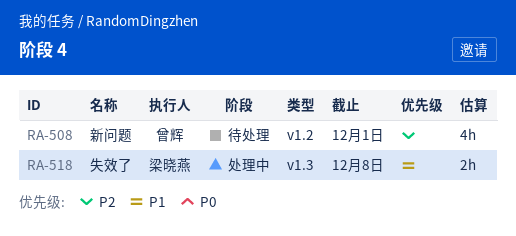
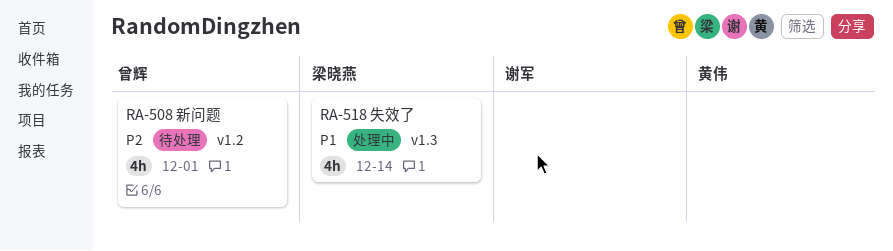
RA-518, estimate: 2h -> 4h
RA-518, due: Dec 8 -> Dec 14

